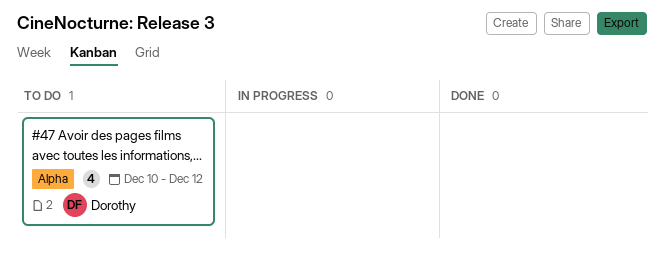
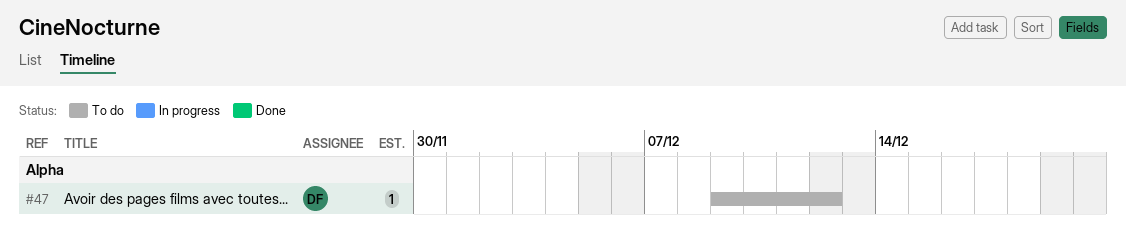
#47, estimate: 4 -> 1
#47, start: Dec 10 -> Dec 9

